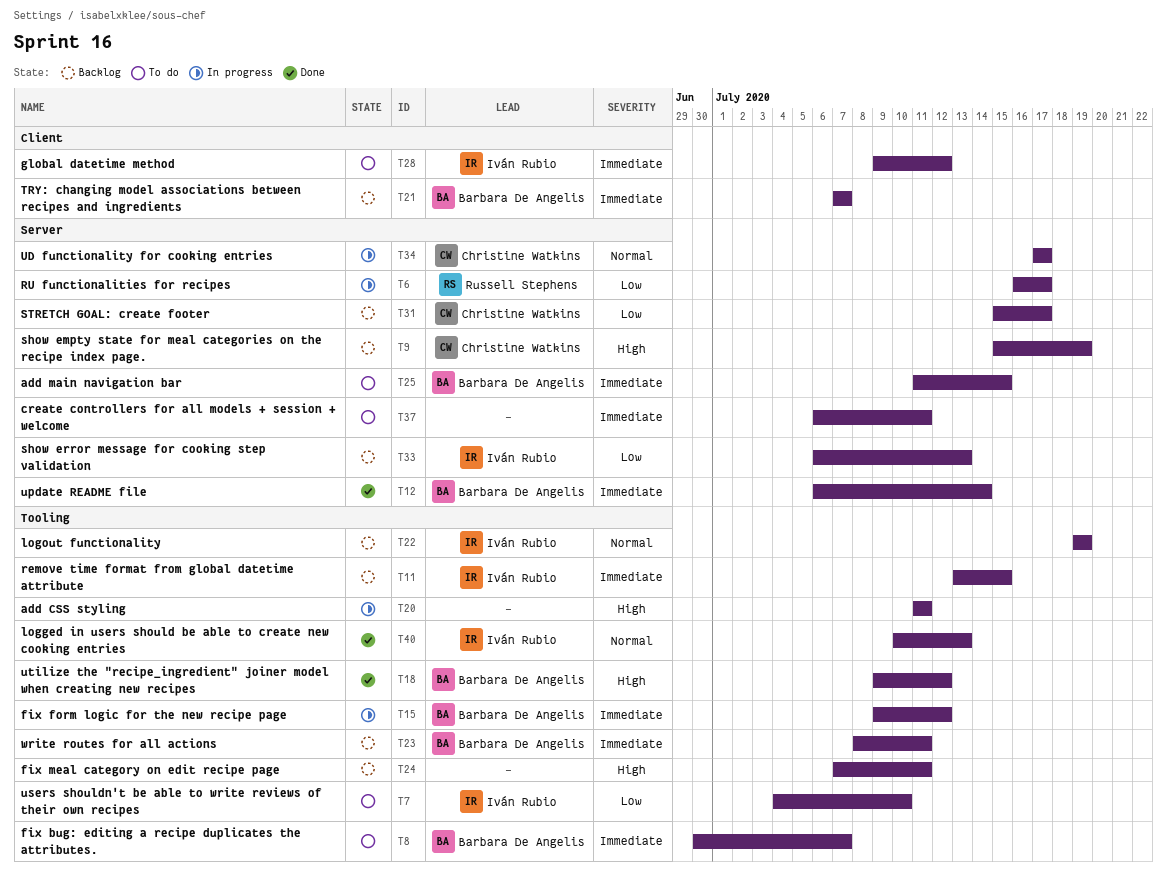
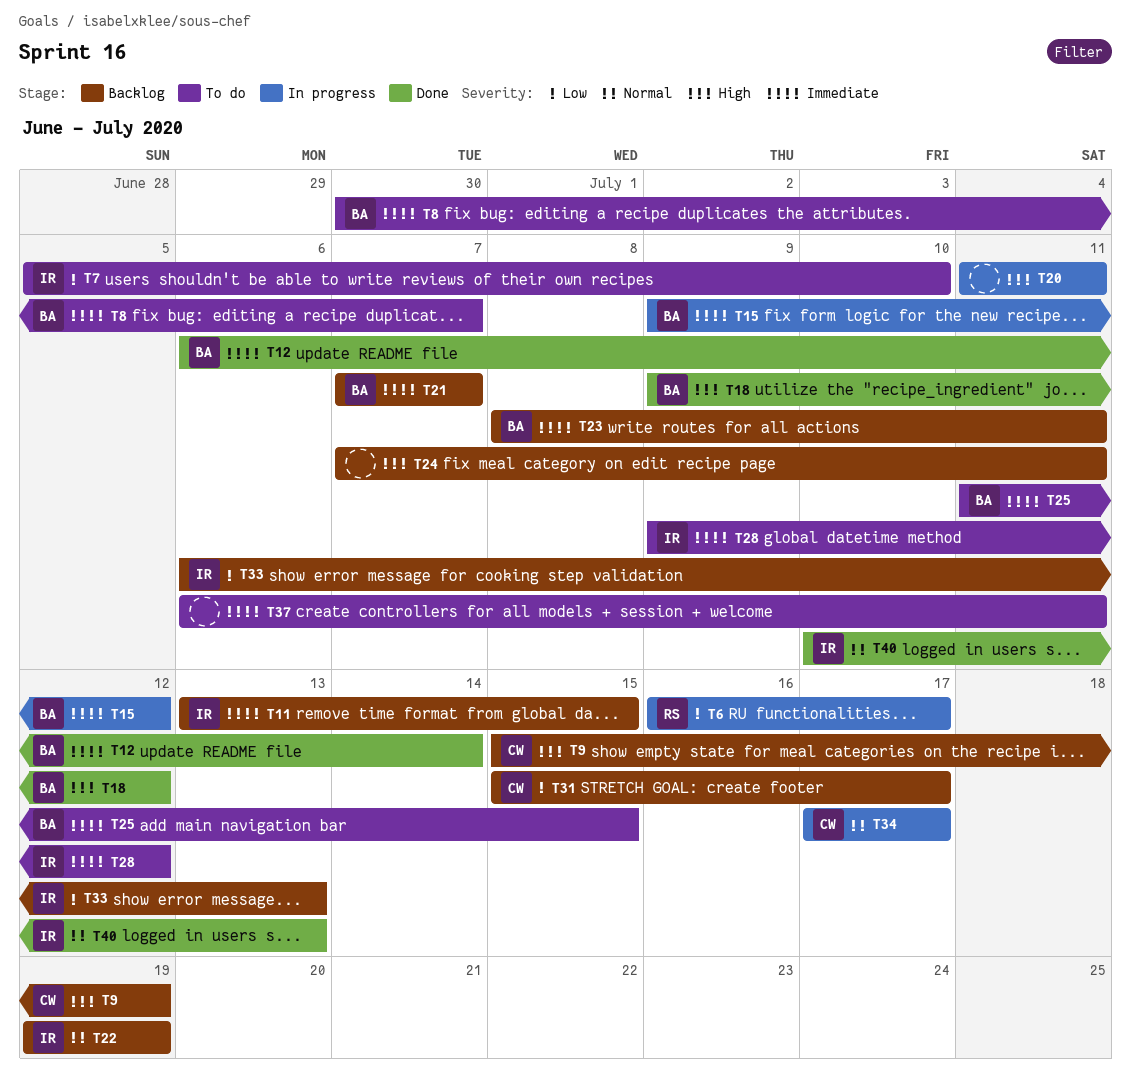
T7, start: Jul 4 -> Jul 5

